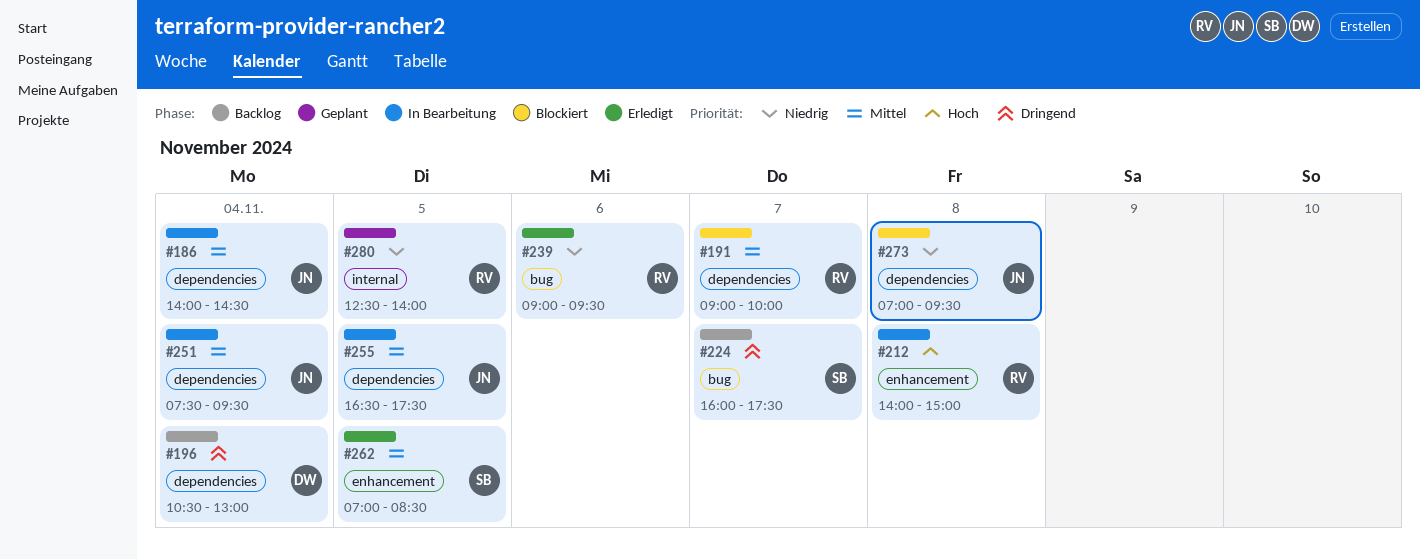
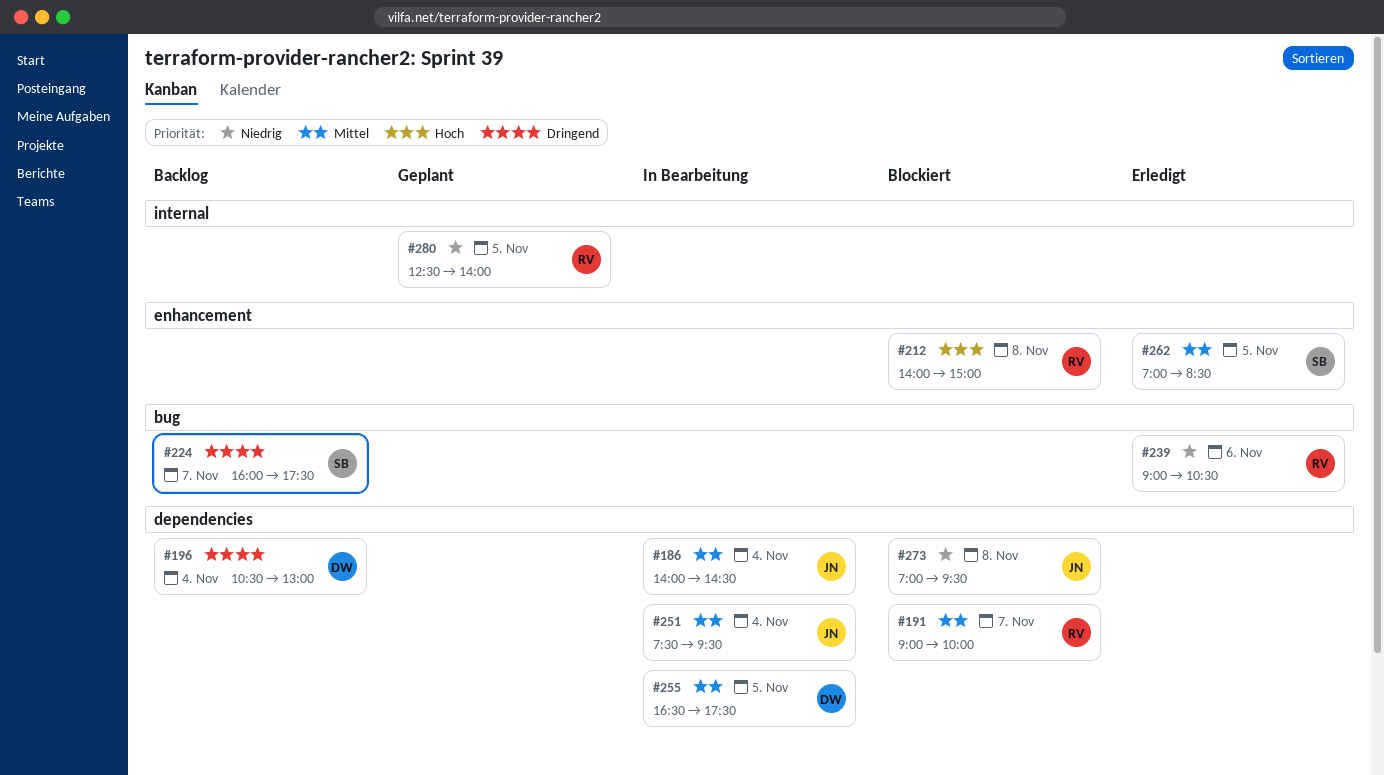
#212, status: In Bearbeitung -> Blockiert
#239, ends: 09:30 -> 10:30
#255, owner: JN -> DW

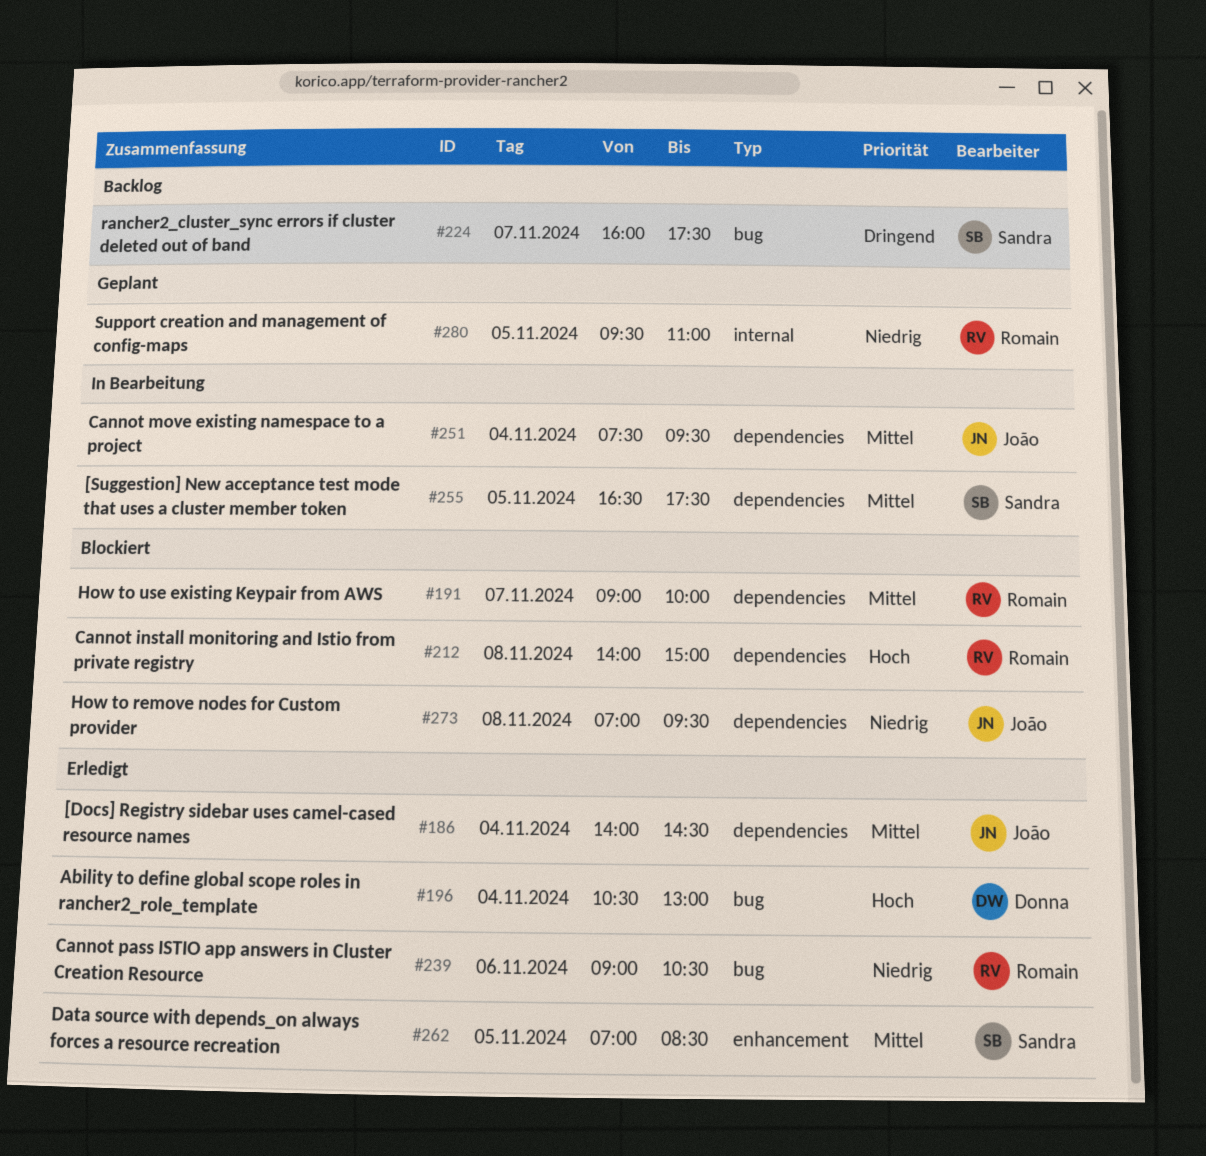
#186, status: In Bearbeitung -> Erledigt
#196, status: Backlog -> Erledigt
#196, priority: Dringend -> Hoch
#196, label: dependencies -> bug
#212, label: enhancement -> dependencies
#255, owner: Donna -> Sandra
#280, begins: 12:30 -> 09:30
#280, ends: 14:00 -> 11:00

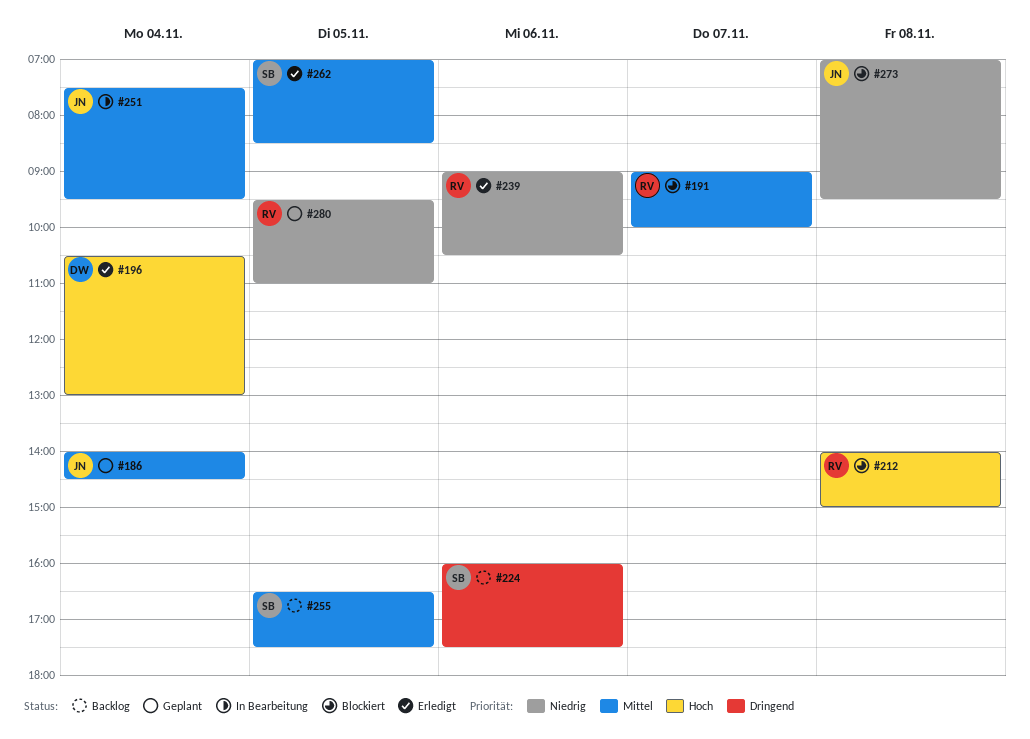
#186, status: Erledigt -> Geplant
#224, day: Nov 7 -> Nov 6
#255, status: In Bearbeitung -> Backlog

